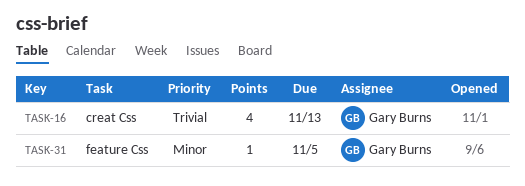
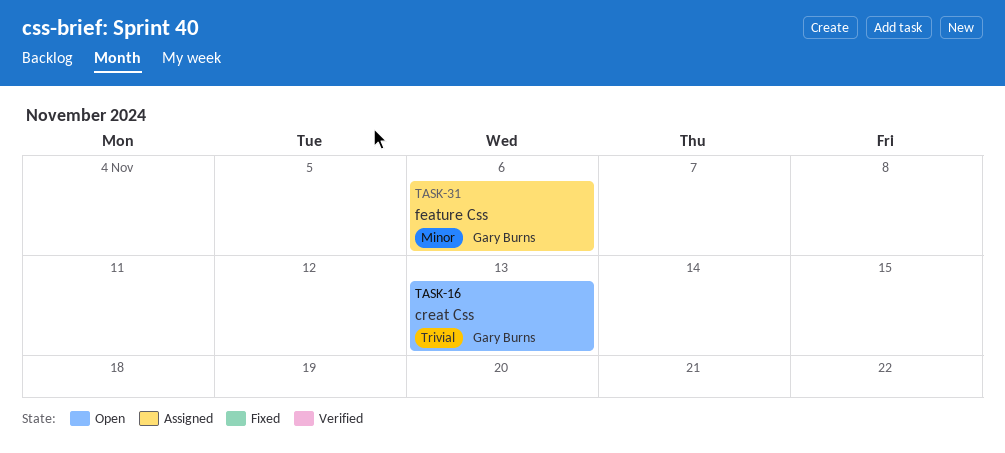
TASK-31, due: Nov 5 -> Nov 6

